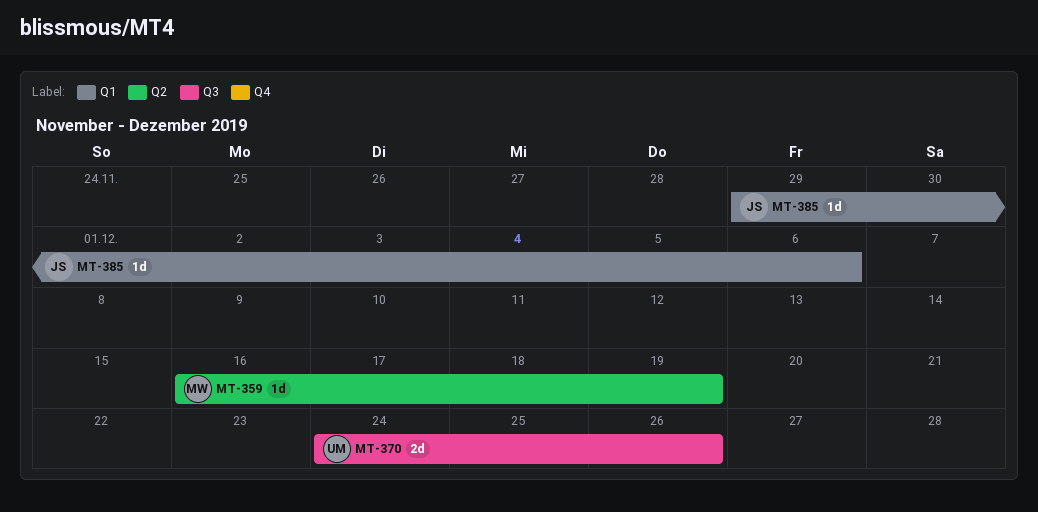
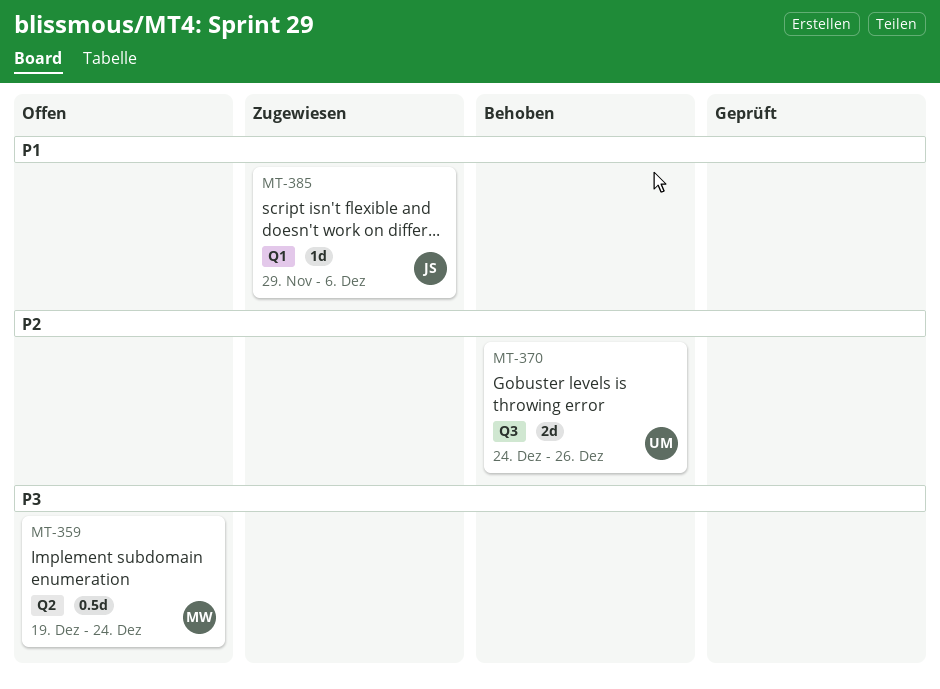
MT-359, estimate: 1d -> 0.5d
MT-359, start: Dec 16 -> Dec 19
MT-359, due: Dec 19 -> Dec 24

